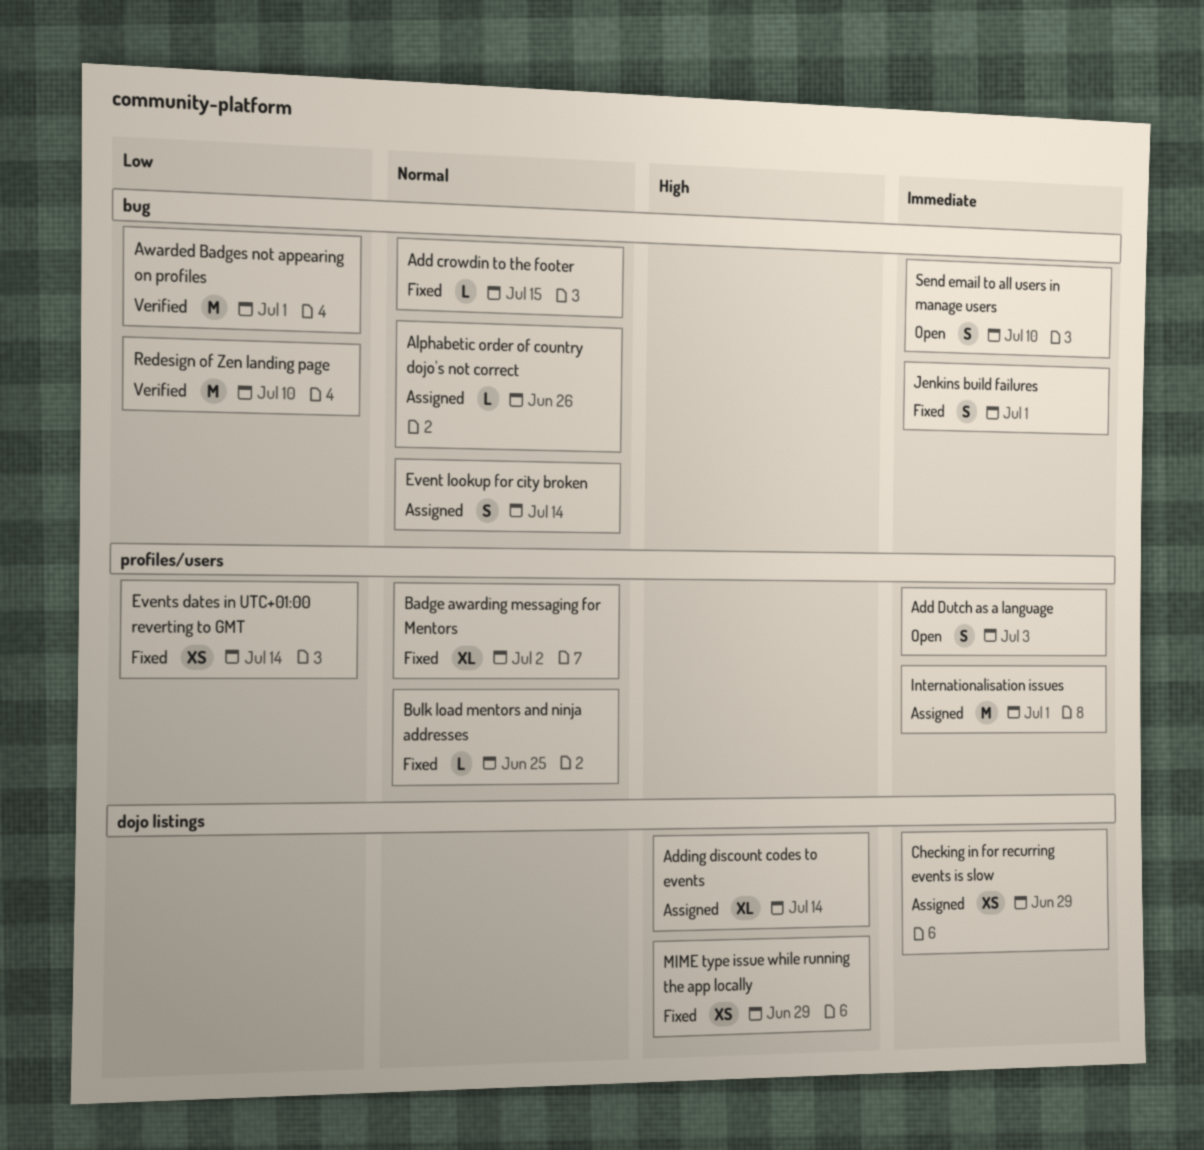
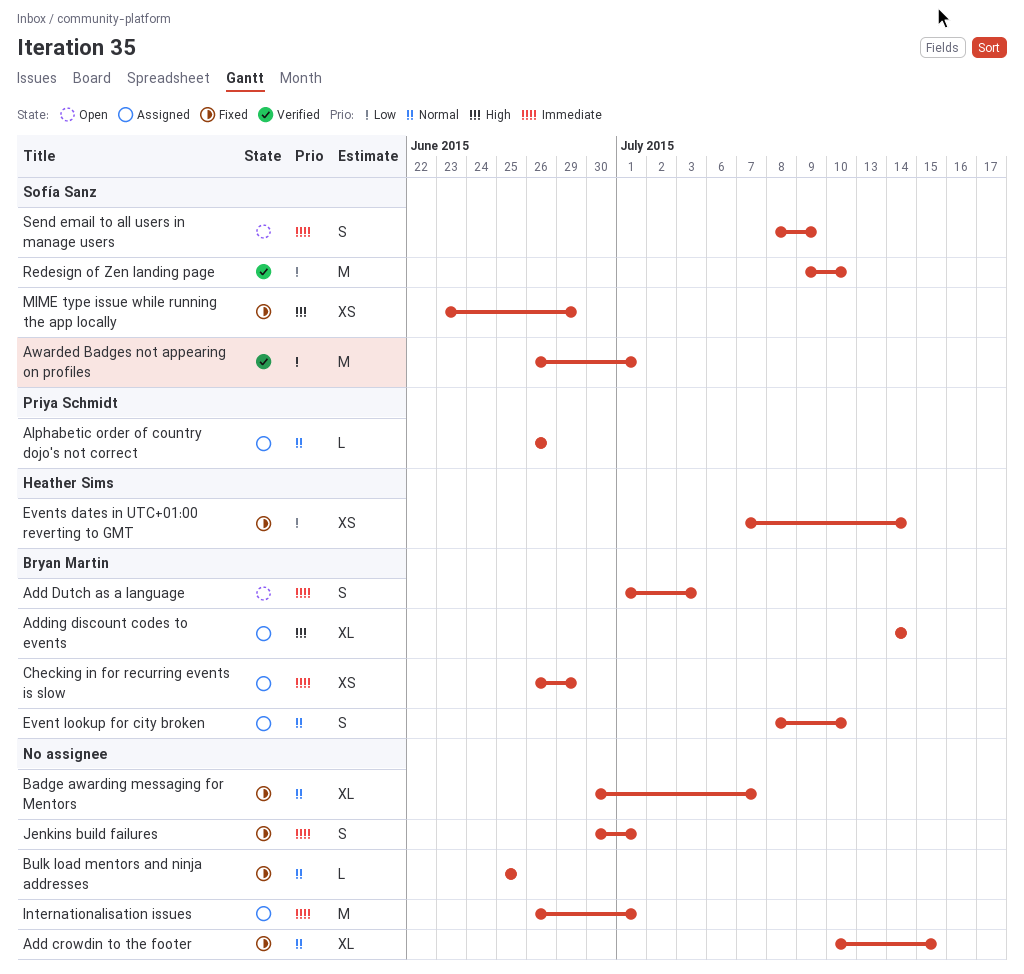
Add crowdin to the footer, estimate: L -> XL
Badge awarding messaging for Mentors, due: Jul 2 -> Jul 7
Event lookup for city broken, due: Jul 14 -> Jul 10
Send email to all users in manage users, due: Jul 10 -> Jul 9

